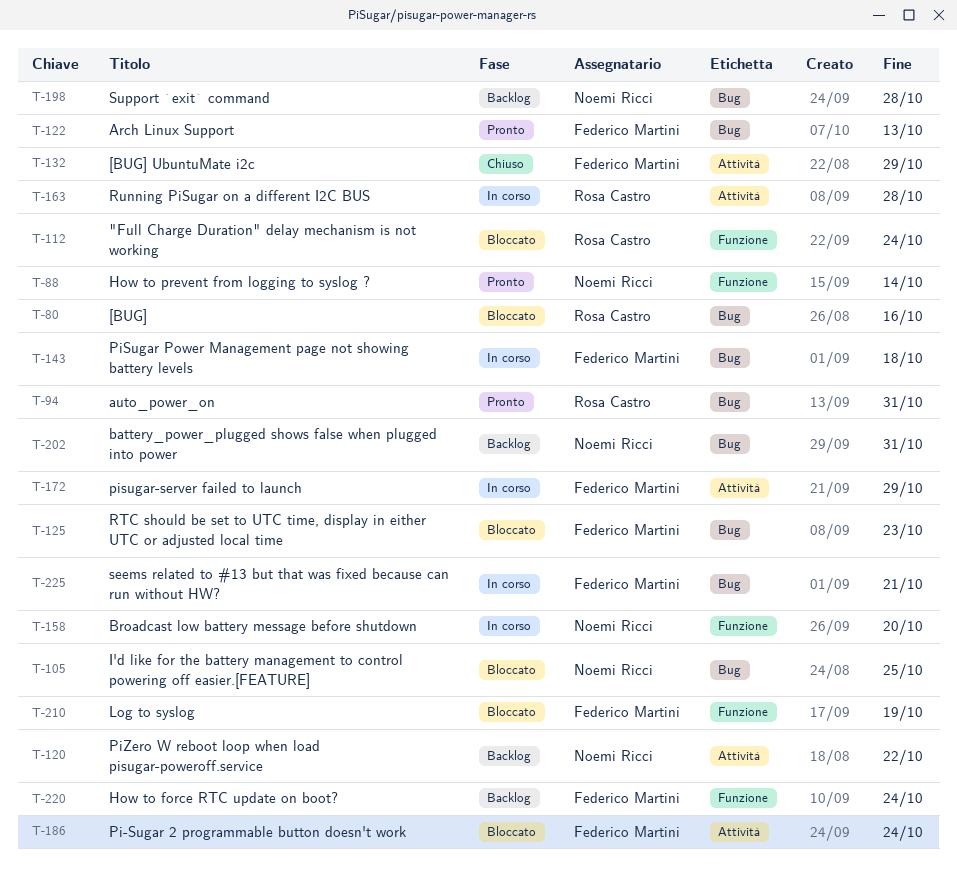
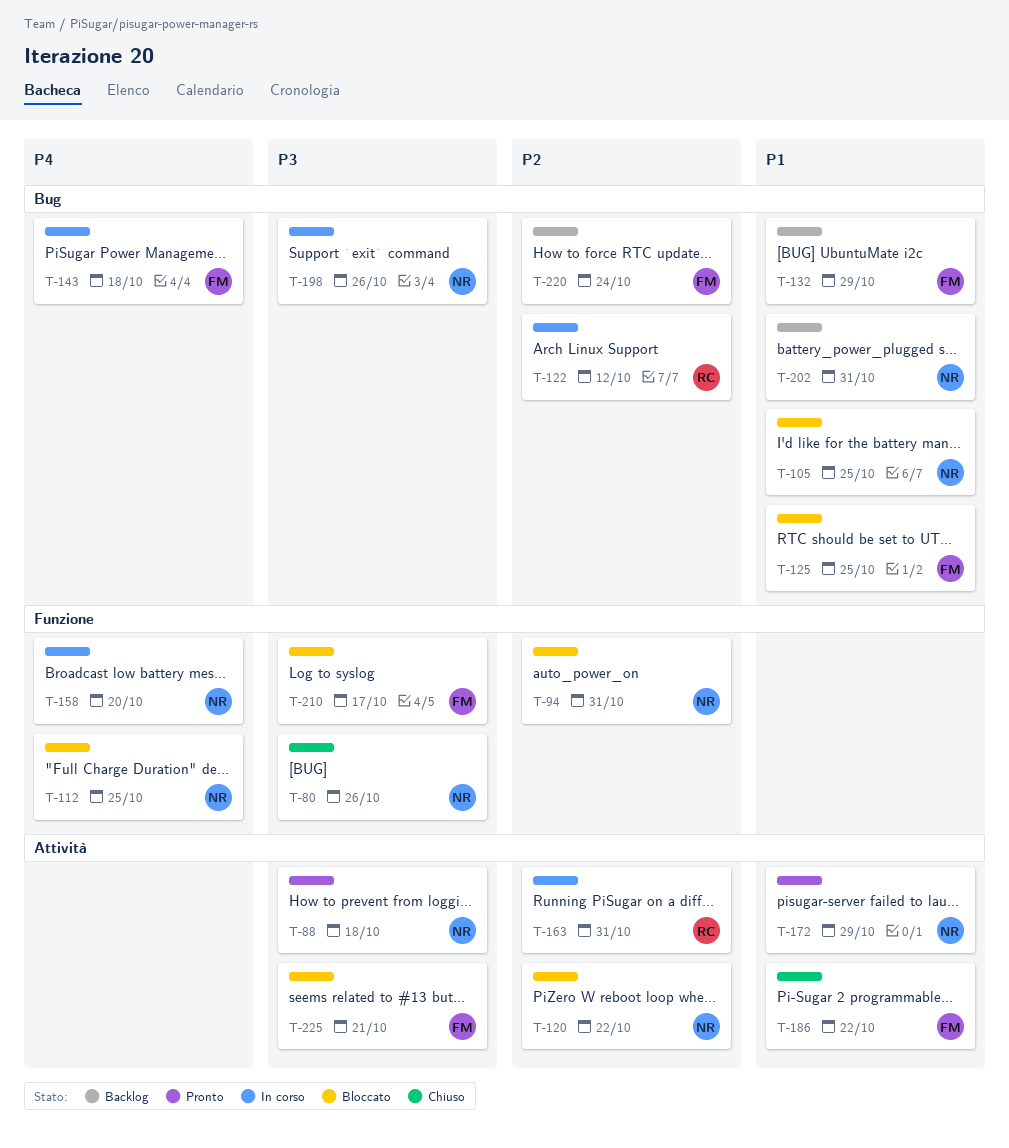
T-80, status: Bloccato -> Chiuso
T-80, owner: Rosa Castro -> Noemi Ricci
T-80, label: Bug -> Funzione
T-80, due: Oct 16 -> Oct 26
T-88, label: Funzione -> Attività
T-88, due: Oct 14 -> Oct 18
T-94, status: Pronto -> Bloccato
T-94, owner: Rosa Castro -> Noemi Ricci
T-94, label: Bug -> Funzione
T-112, owner: Rosa Castro -> Noemi Ricci
T-112, due: Oct 24 -> Oct 25
T-120, status: Backlog -> Bloccato
T-122, status: Pronto -> In corso
T-122, owner: Federico Martini -> Rosa Castro
T-122, due: Oct 13 -> Oct 12
T-125, due: Oct 23 -> Oct 25
T-132, status: Chiuso -> Backlog
T-132, label: Attività -> Bug
T-163, due: Oct 28 -> Oct 31
T-172, status: In corso -> Pronto
T-172, owner: Federico Martini -> Noemi Ricci
T-186, status: Bloccato -> Chiuso
T-186, due: Oct 24 -> Oct 22
T-198, status: Backlog -> In corso
T-198, due: Oct 28 -> Oct 26
T-210, due: Oct 19 -> Oct 17
T-220, label: Funzione -> Bug
T-225, status: In corso -> Bloccato
T-225, label: Bug -> Attività

